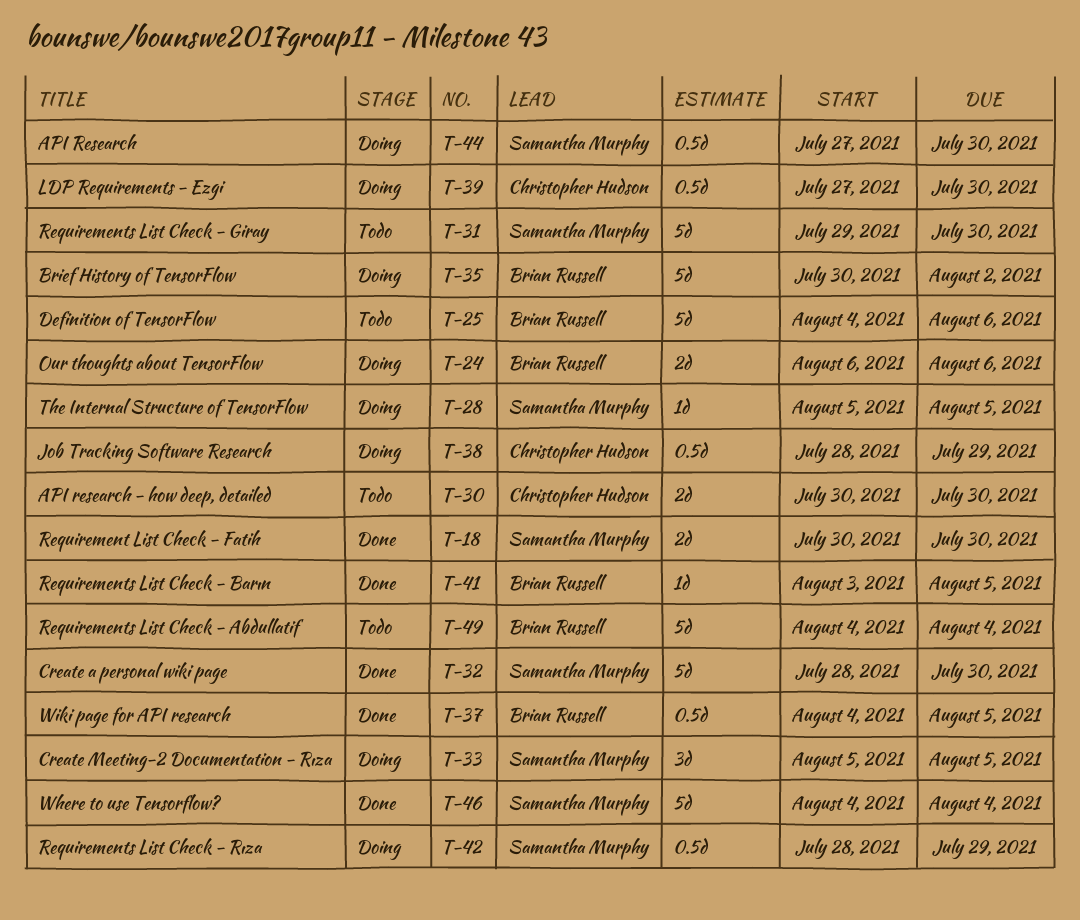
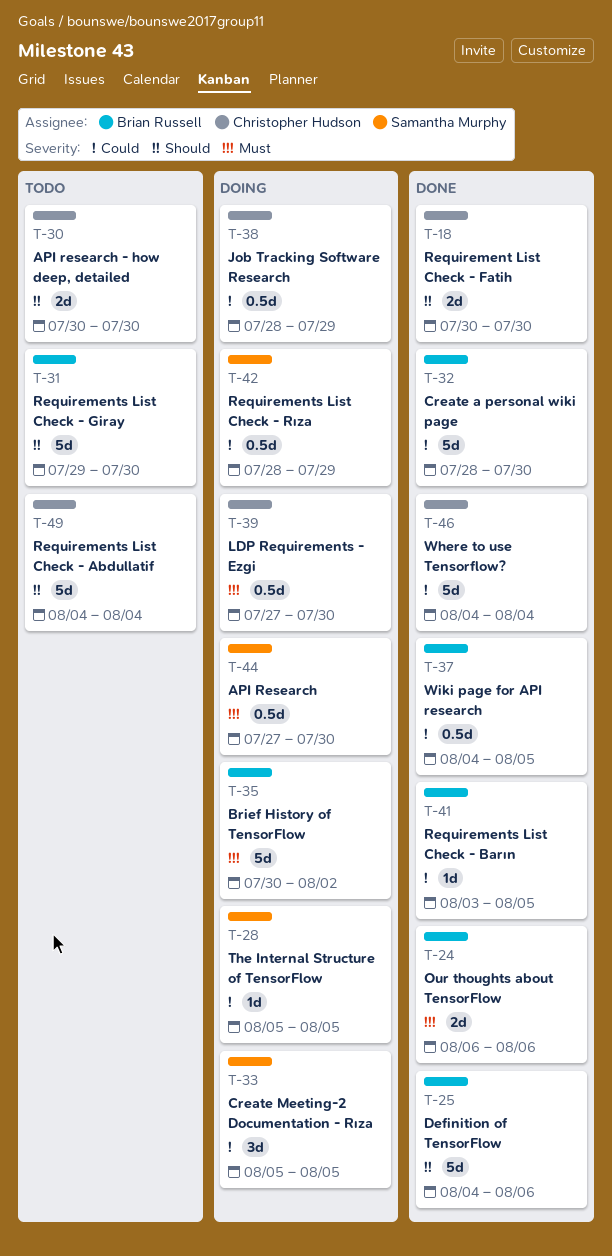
T-18, owner: Samantha Murphy -> Christopher Hudson
T-24, status: Doing -> Done
T-25, status: Todo -> Done
T-31, owner: Samantha Murphy -> Brian Russell
T-32, owner: Samantha Murphy -> Brian Russell
T-46, owner: Samantha Murphy -> Christopher Hudson
T-49, owner: Brian Russell -> Christopher Hudson

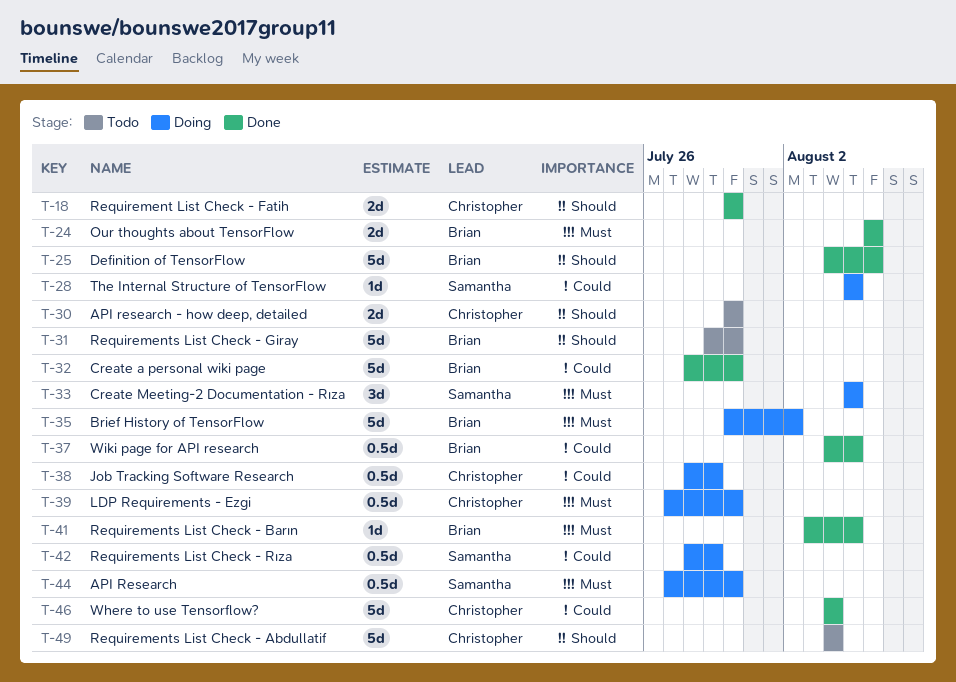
T-33, priority: Could -> Must
T-41, priority: Could -> Must

